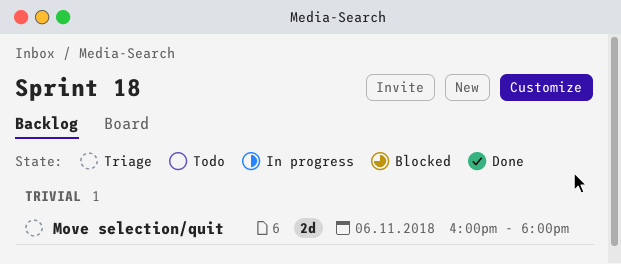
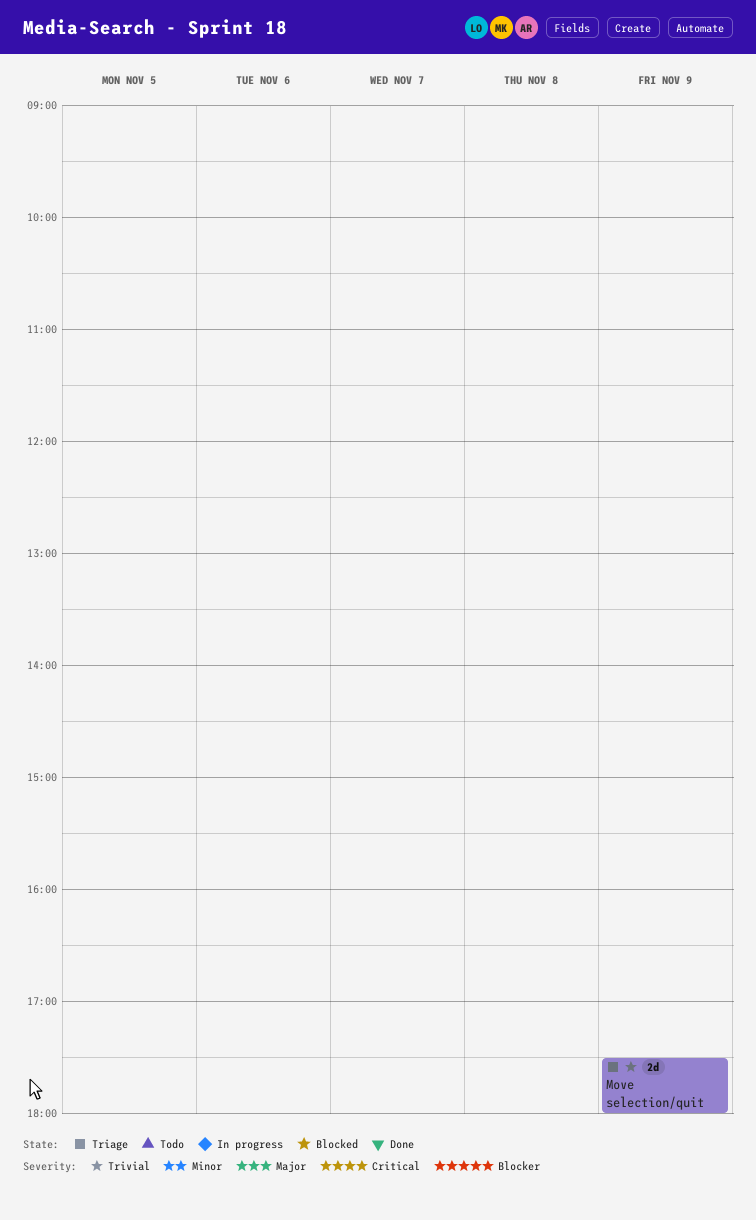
Move selection/quit, day: Nov 6 -> Nov 9
Move selection/quit, begins: 16:00 -> 17:30

